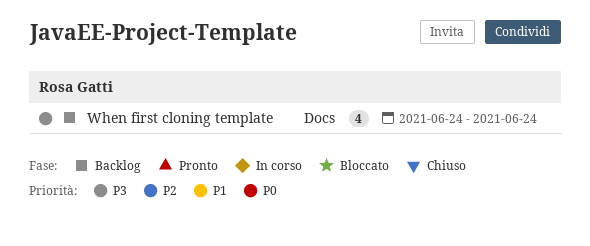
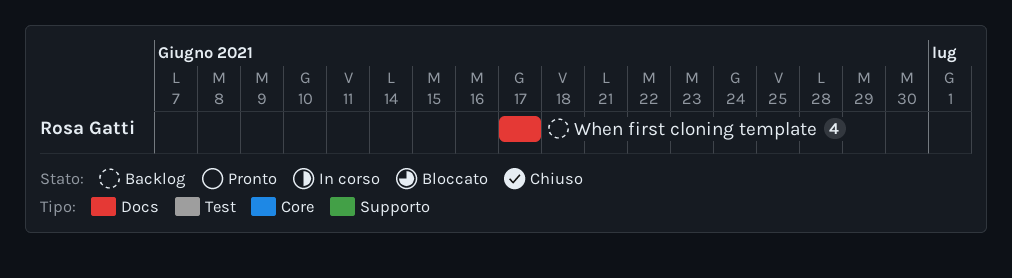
When first cloning template, start: Jun 24 -> Jun 17
When first cloning template, due: Jun 24 -> Jun 17

